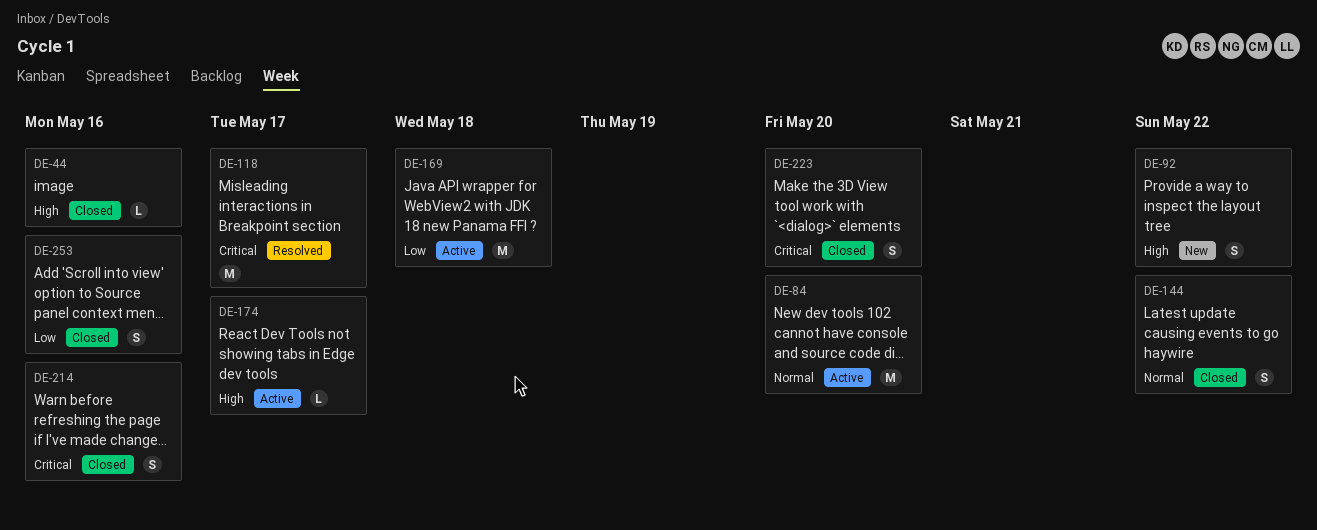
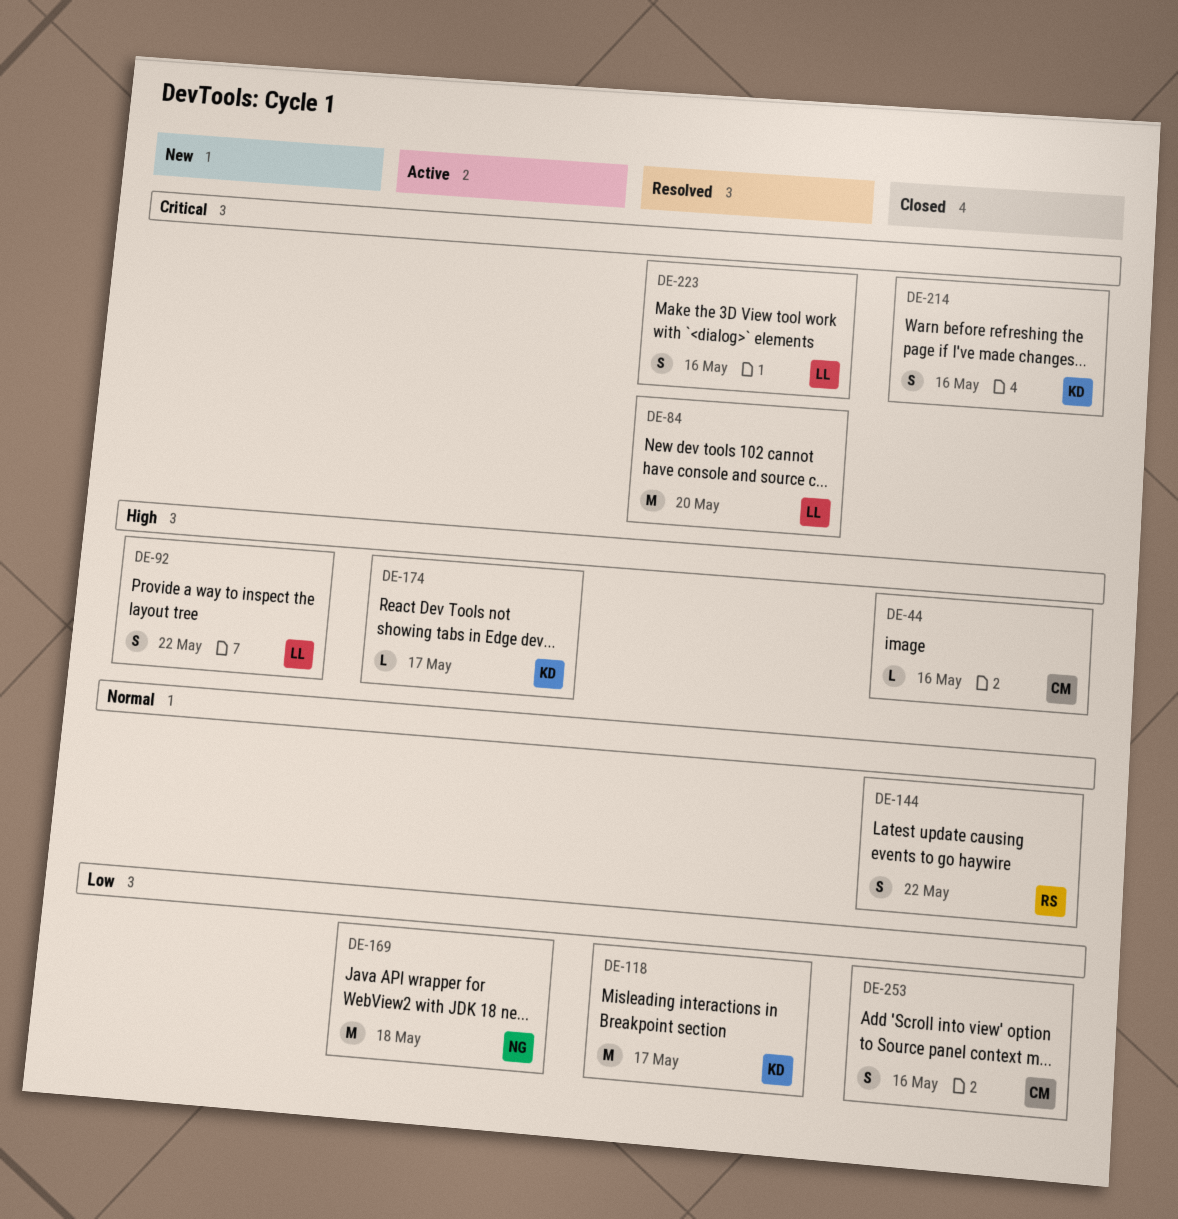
DE-84, status: Active -> Resolved
DE-84, priority: Normal -> Critical
DE-118, priority: Critical -> Low
DE-223, status: Closed -> Resolved
DE-223, due: May 20 -> May 16

